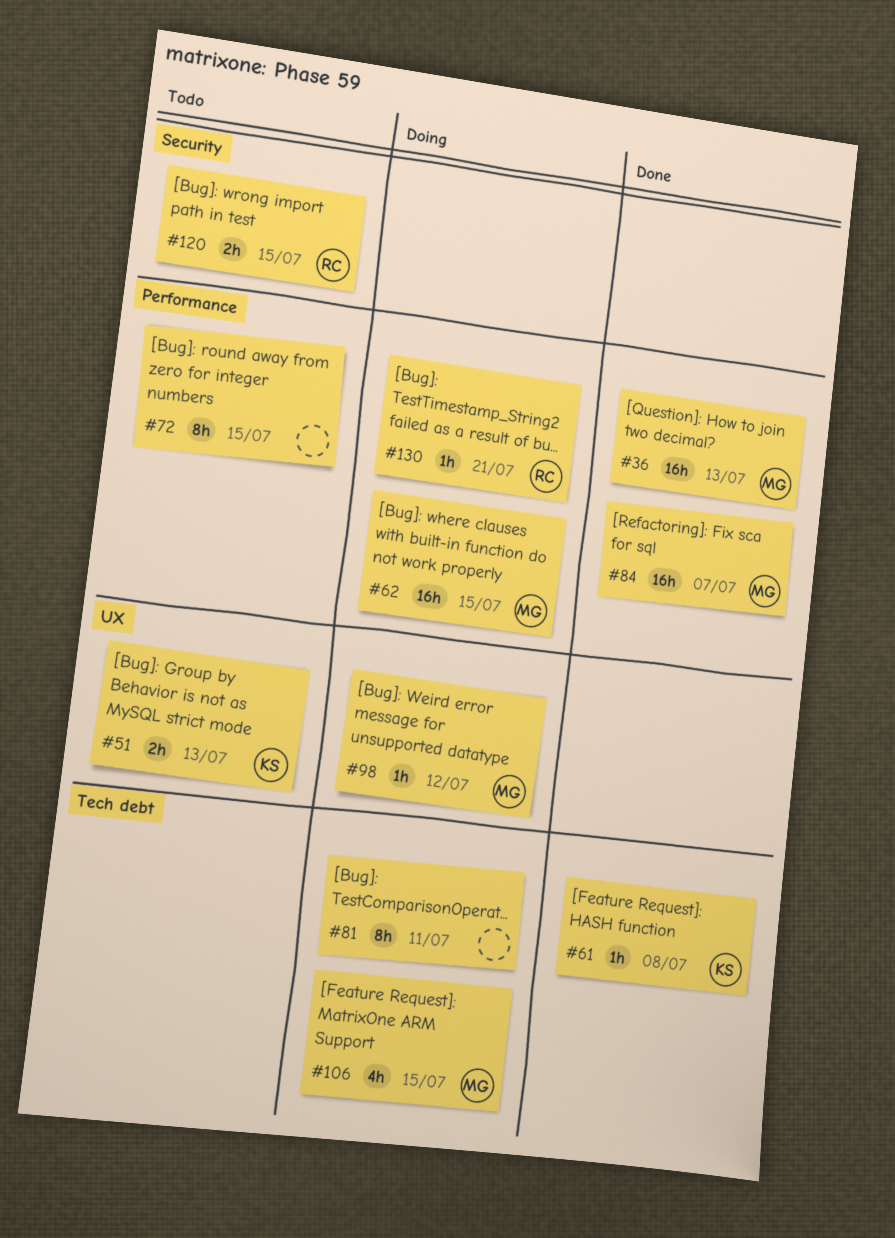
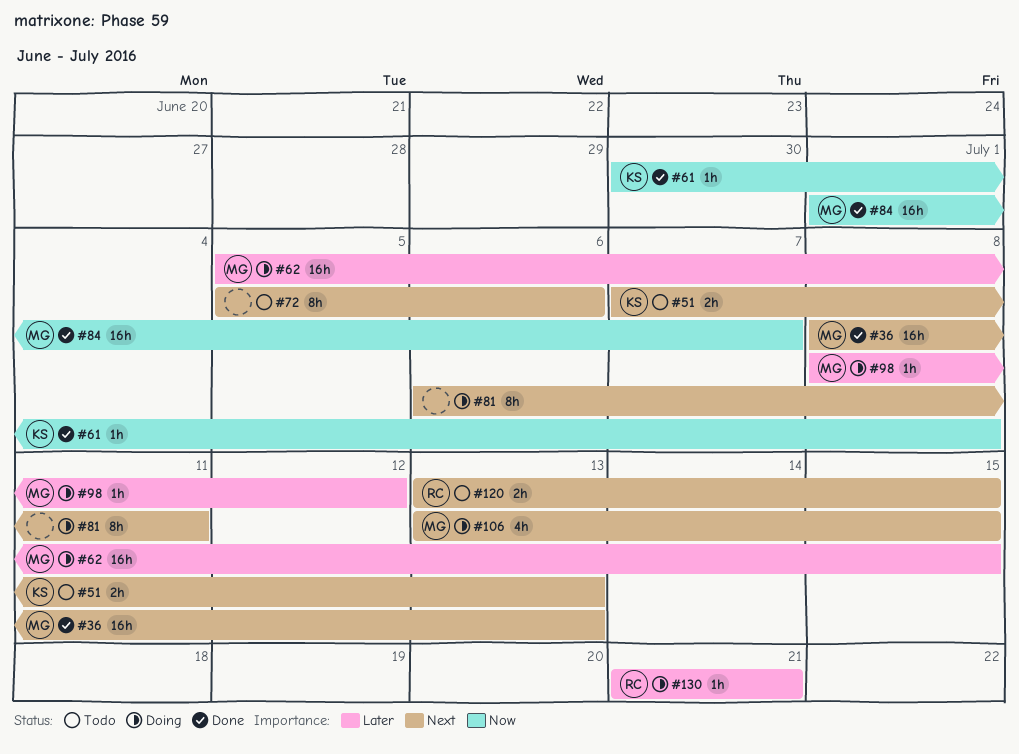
#72, due: Jul 15 -> Jul 6

